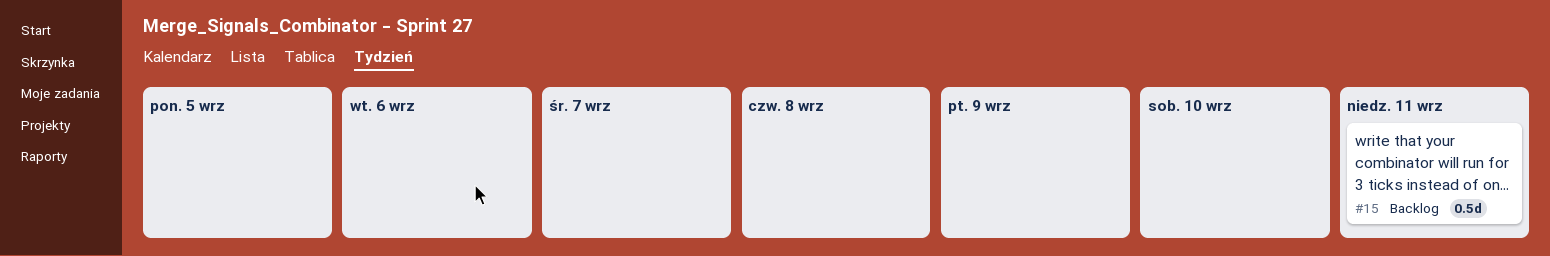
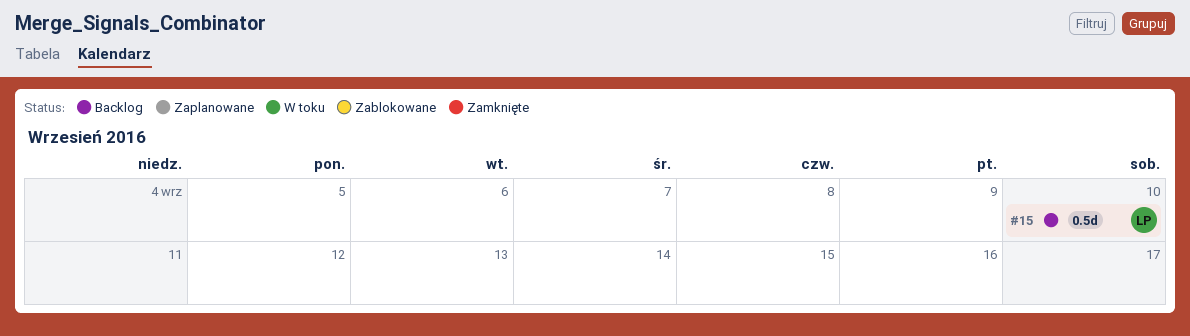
#15, due: Sep 11 -> Sep 10

